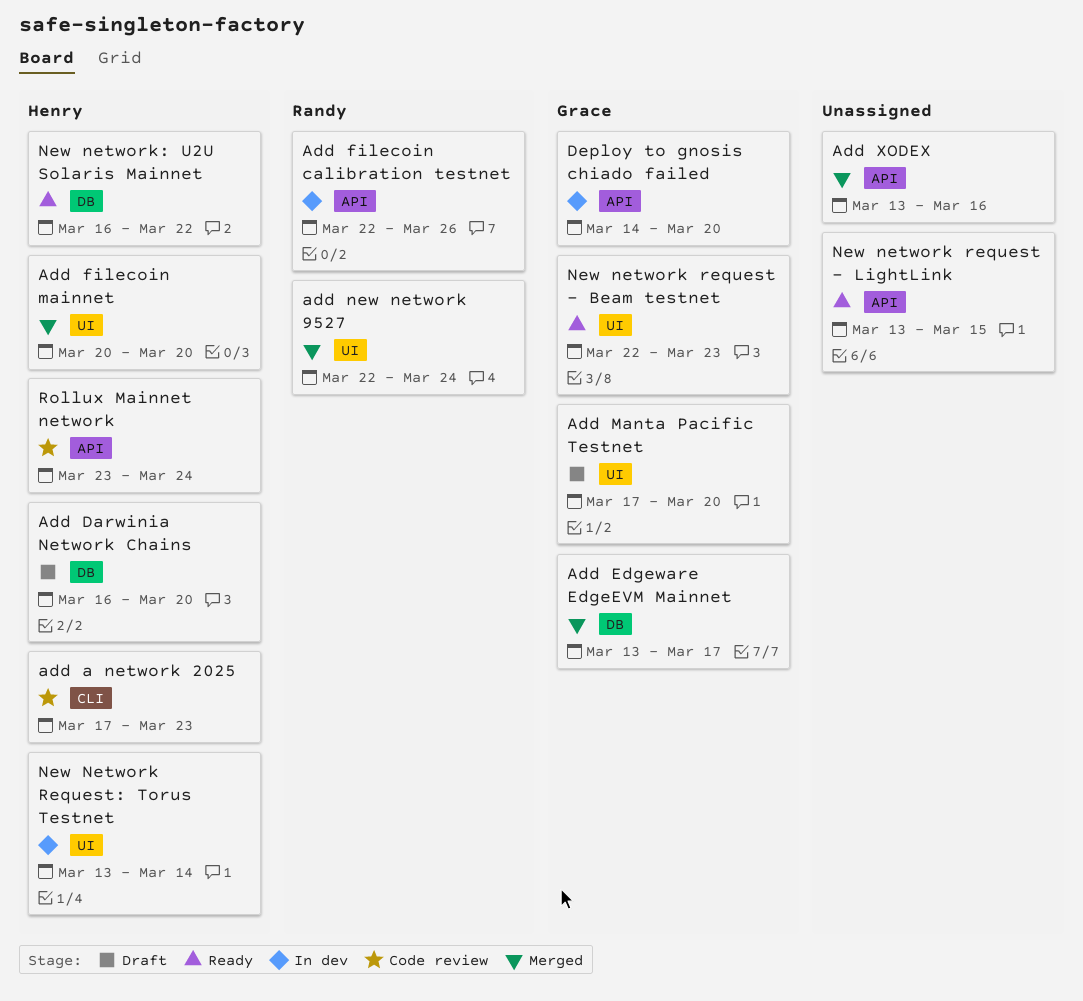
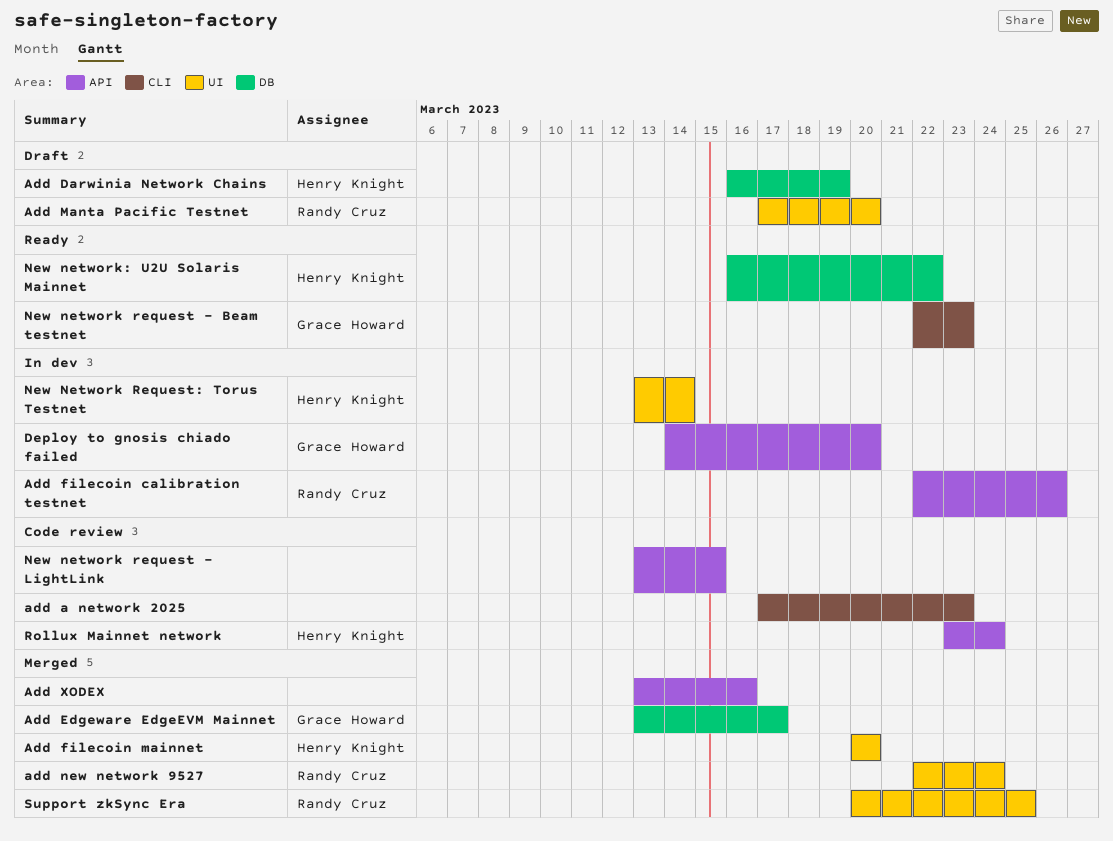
add a network 2025, owner: Henry Knight -> none
Add Darwinia Network Chains, due: Mar 20 -> Mar 19
Add Manta Pacific Testnet, owner: Grace Howard -> Randy Cruz
New network request - Beam testnet, label: UI -> CLI
New network request - LightLink, status: Ready -> Code review
Support zkSync Era: none -> present

